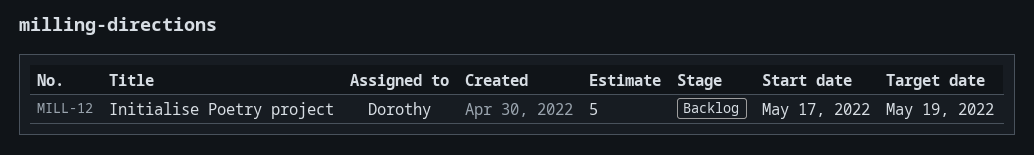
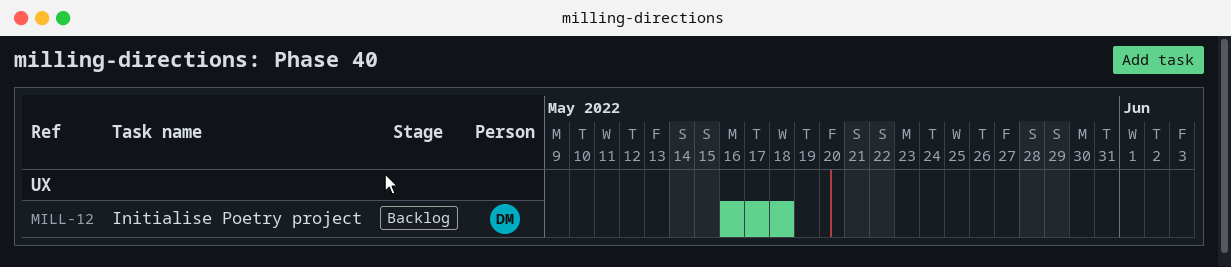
MILL-12, start: May 17 -> May 16
MILL-12, due: May 19 -> May 18

